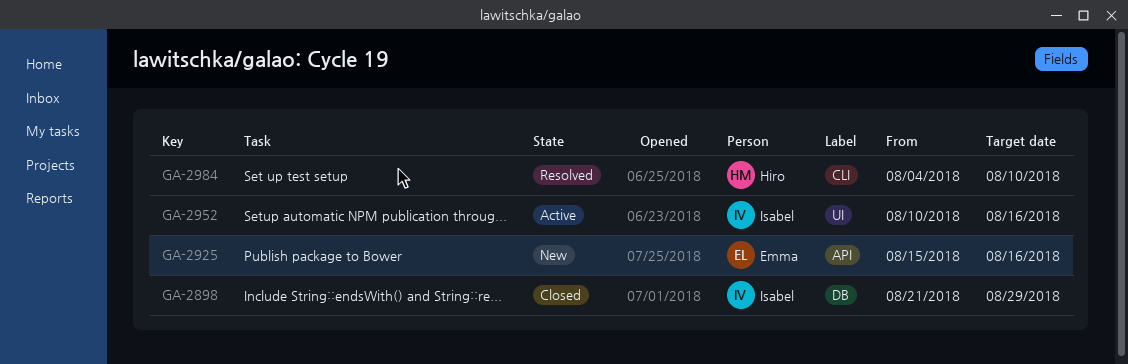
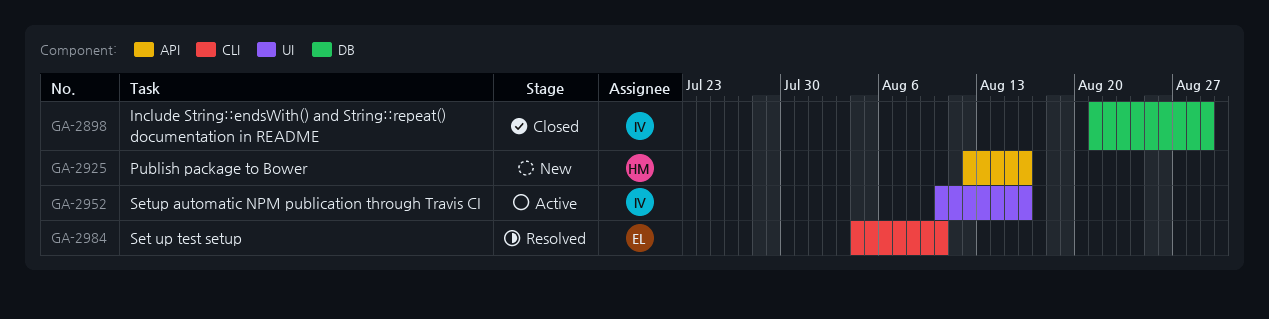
GA-2925, owner: Emma -> Hiro
GA-2925, start: Aug 15 -> Aug 12
GA-2984, owner: Hiro -> Emma

